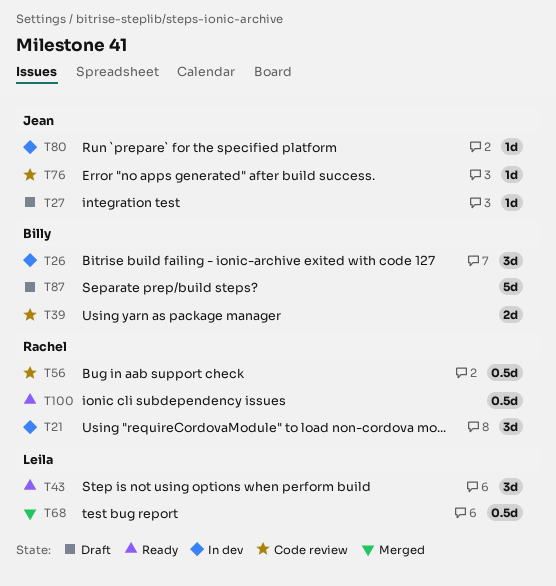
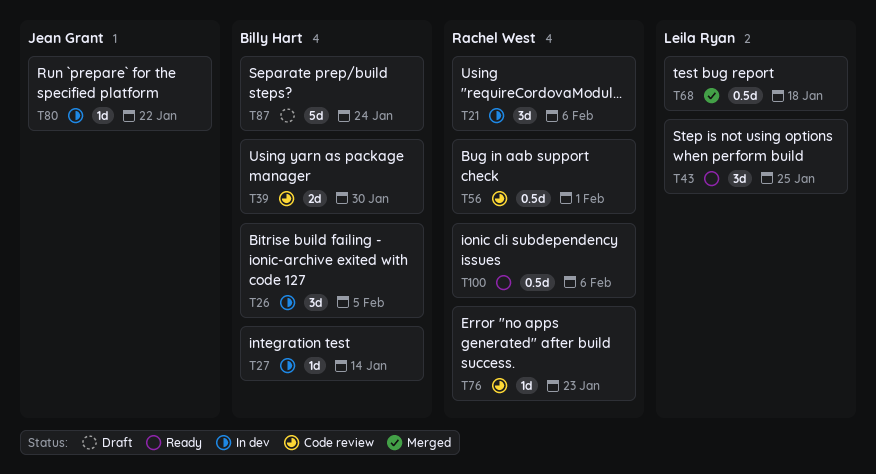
T27, status: Draft -> In dev
T27, owner: Jean Grant -> Billy Hart
T76, owner: Jean Grant -> Rachel West

